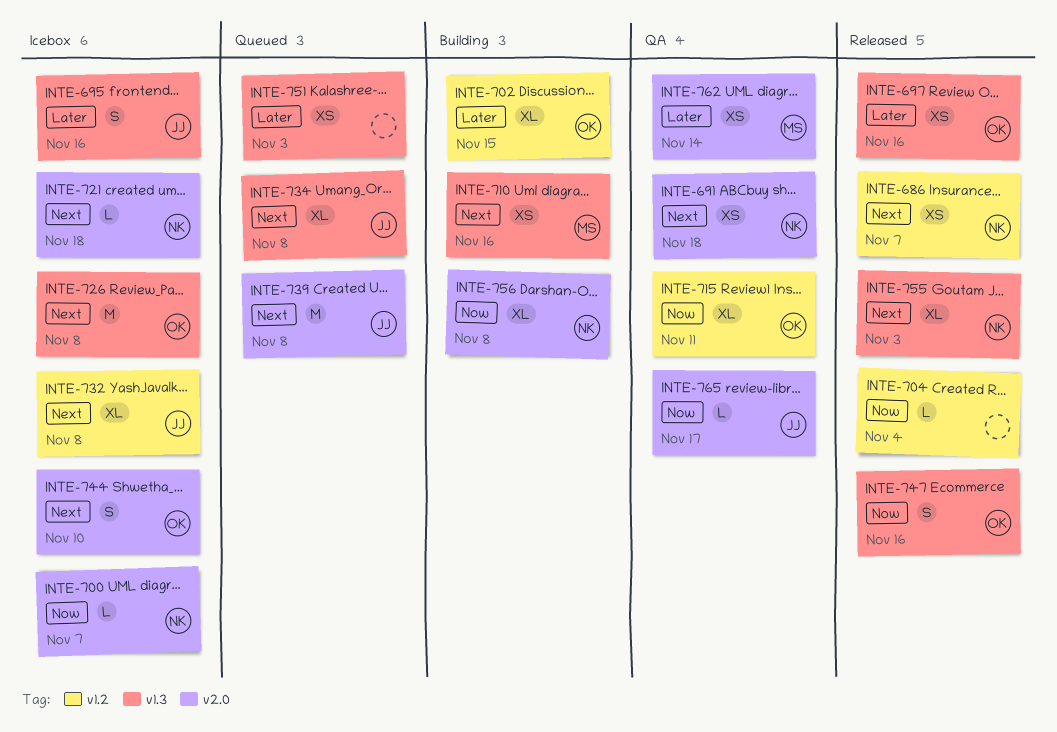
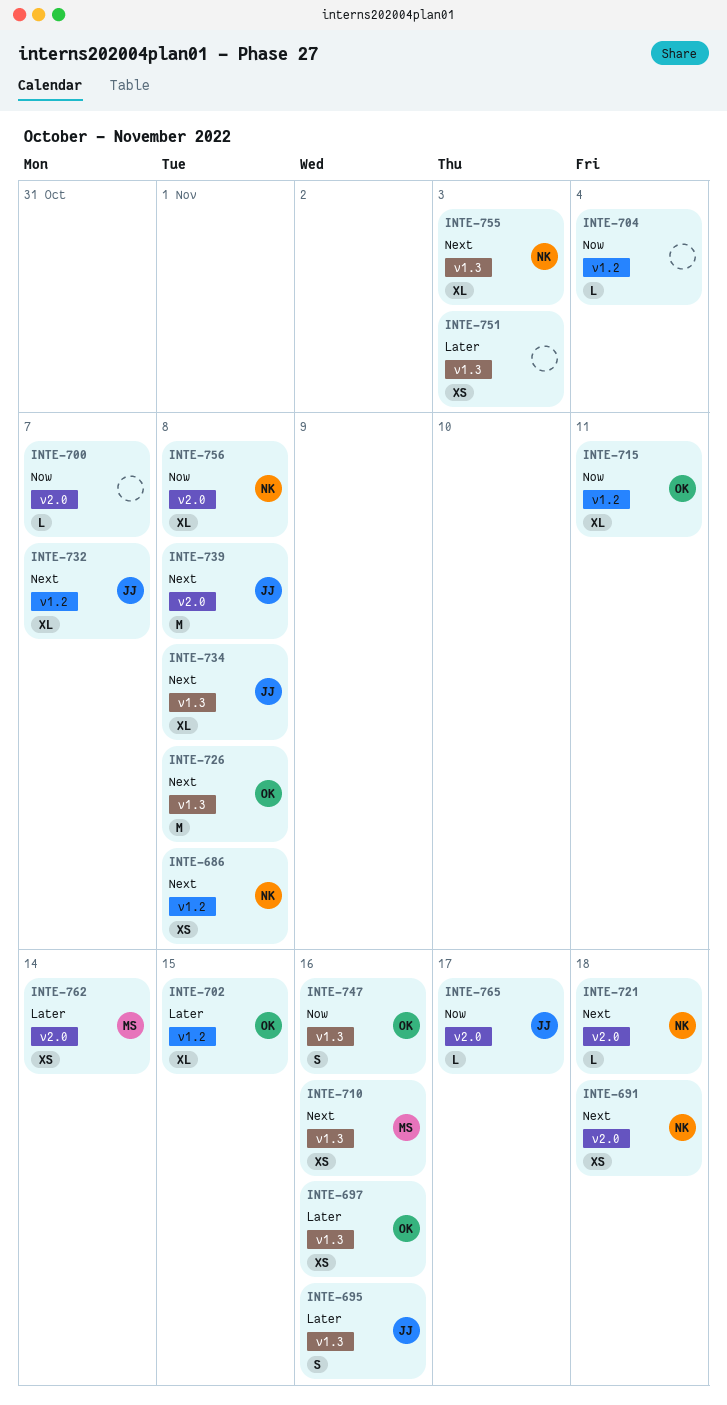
INTE-686, due: Nov 7 -> Nov 8
INTE-700, owner: NK -> none
INTE-732, due: Nov 8 -> Nov 7
INTE-744: present -> none

